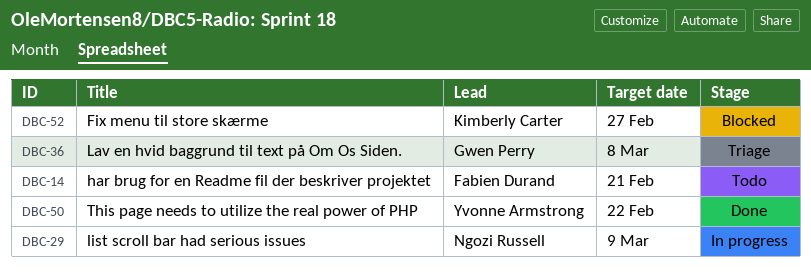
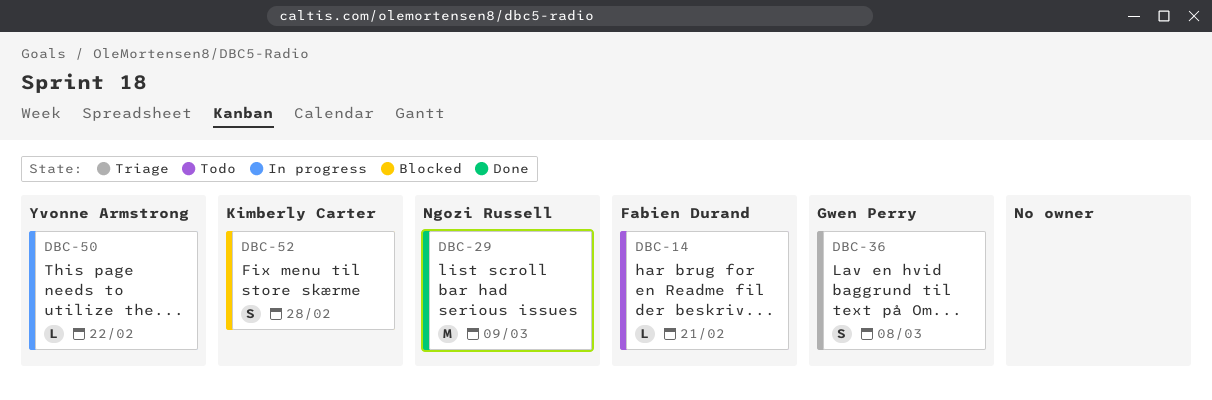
DBC-29, status: In progress -> Done
DBC-50, status: Done -> In progress
DBC-52, due: Feb 27 -> Feb 28

